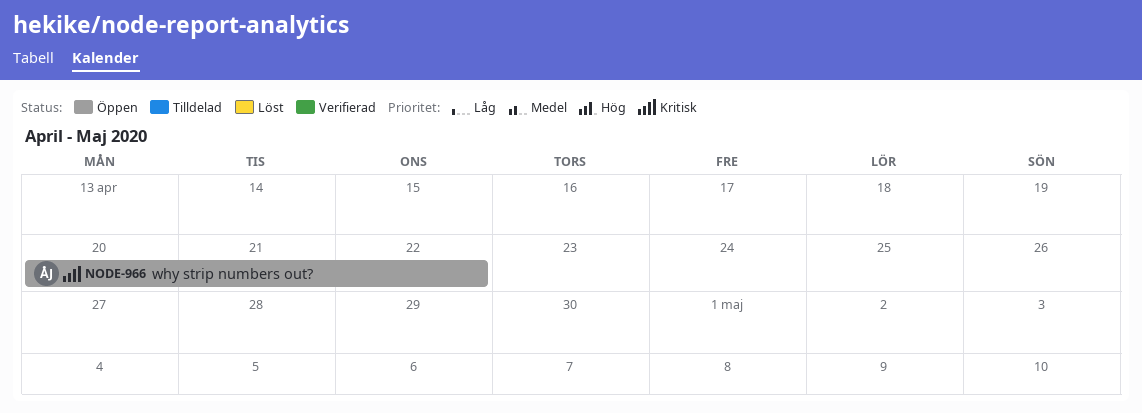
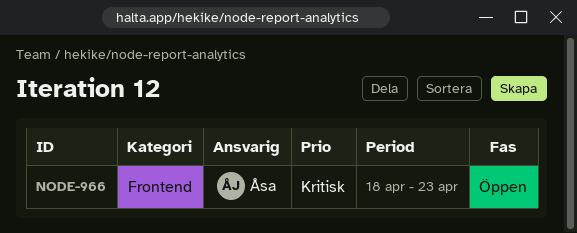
NODE-966, start: Apr 20 -> Apr 18
NODE-966, due: Apr 22 -> Apr 23

